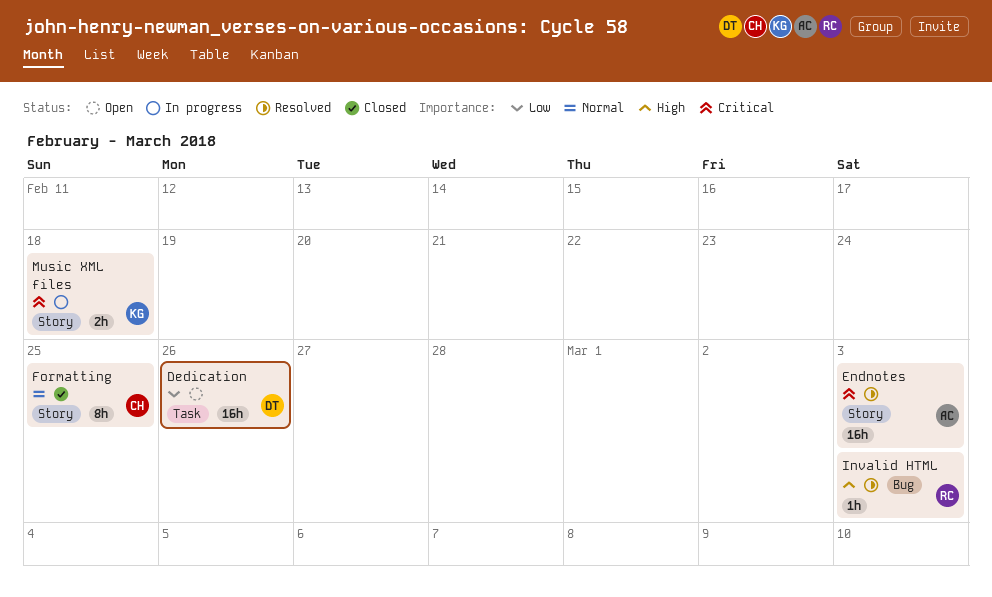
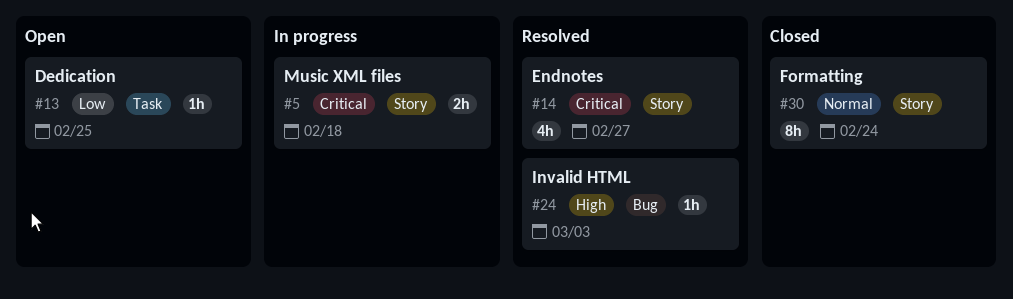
Dedication, estimate: 16h -> 1h
Dedication, due: Feb 26 -> Feb 25
Endnotes, estimate: 16h -> 4h
Endnotes, due: Mar 3 -> Feb 27
Formatting, due: Feb 25 -> Feb 24

